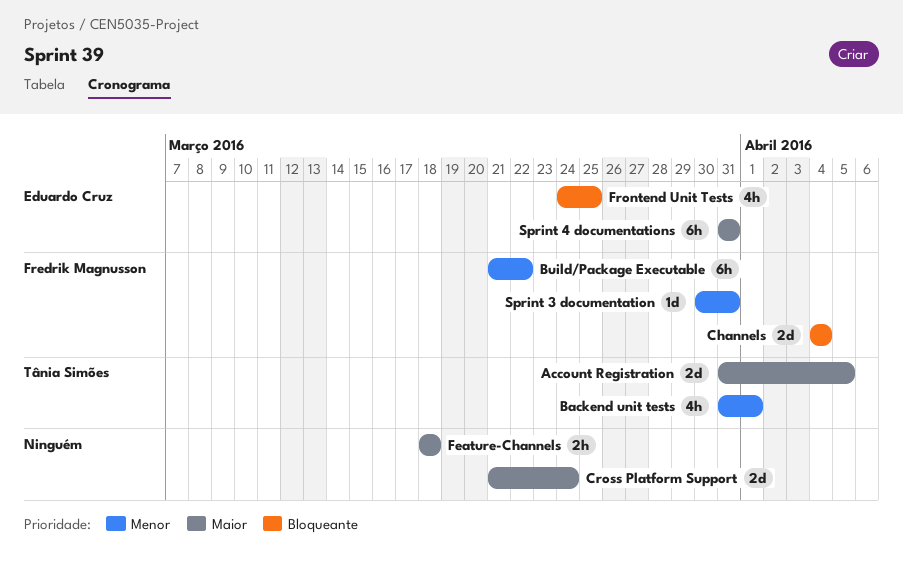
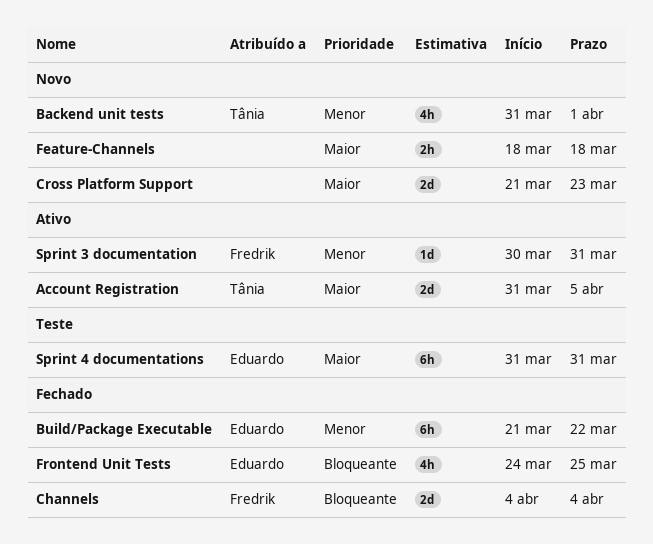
Build/Package Executable, owner: Fredrik Magnusson -> Eduardo Cruz
Cross Platform Support, due: Mar 24 -> Mar 23

